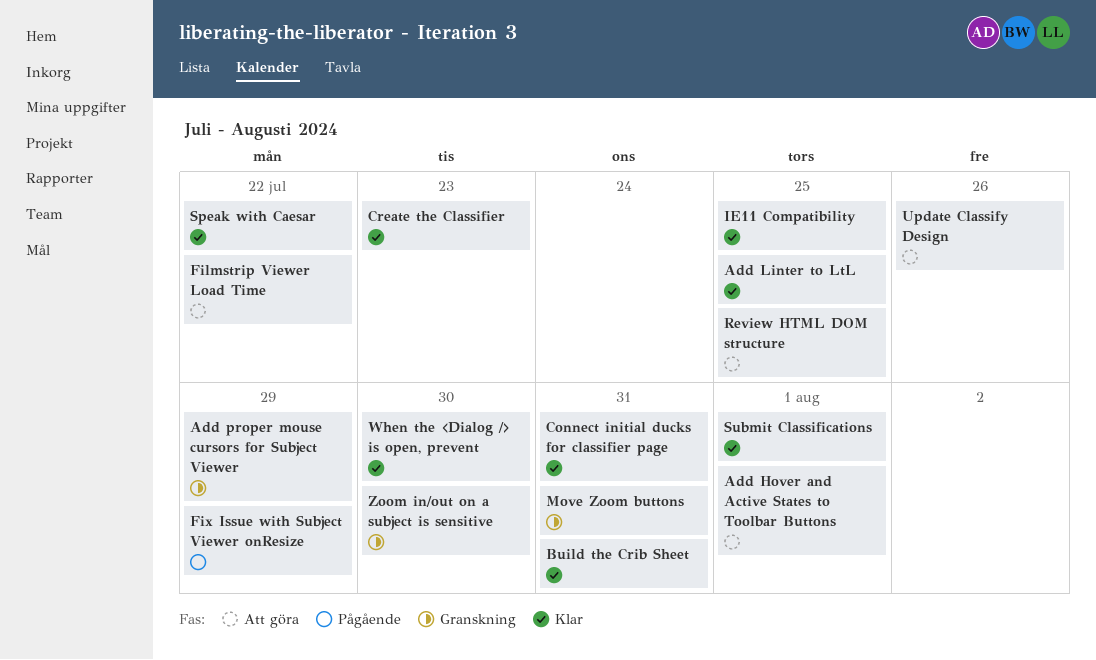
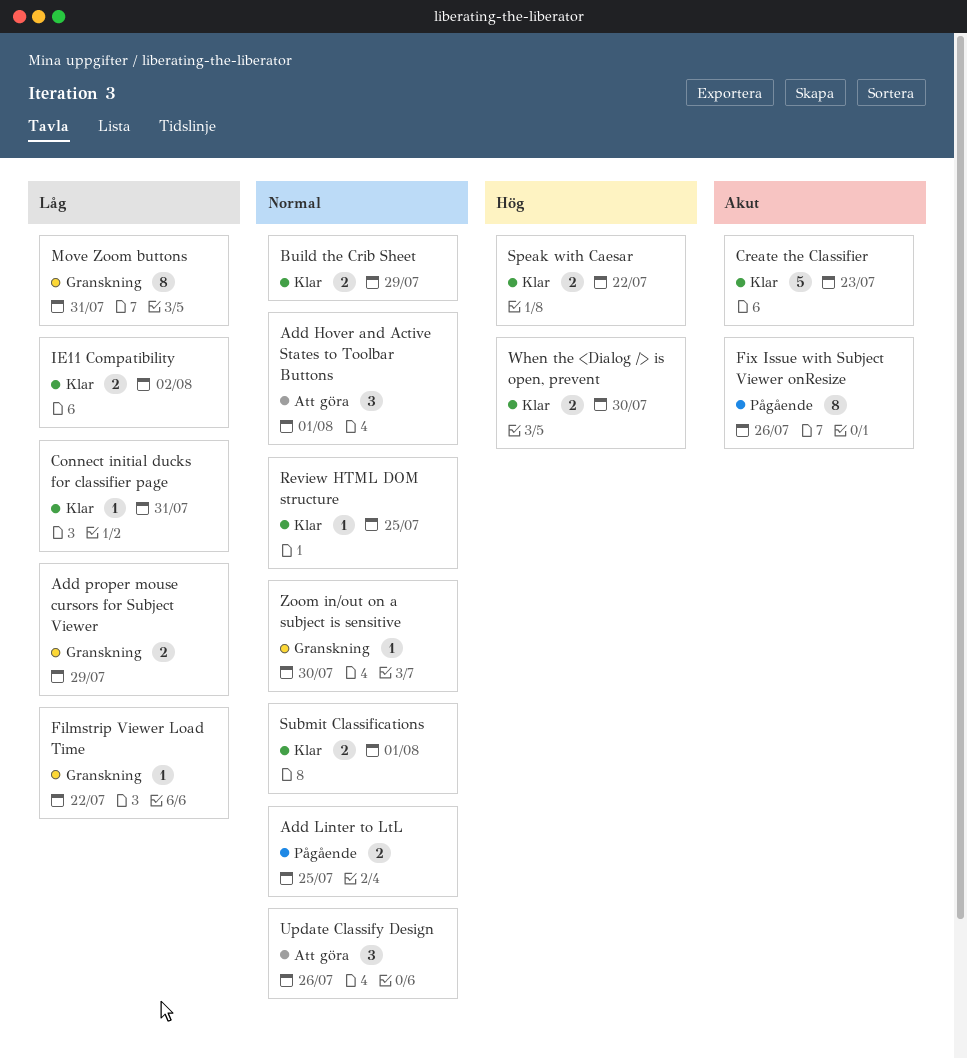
Add Linter to LtL, status: Klar -> Pågående
Build the Crib Sheet, due: Jul 31 -> Jul 29
Filmstrip Viewer Load Time, status: Att göra -> Granskning
Fix Issue with Subject Viewer onResize, due: Jul 29 -> Jul 26
IE11 Compatibility, due: Jul 25 -> Aug 2
Review HTML DOM structure, status: Att göra -> Klar

